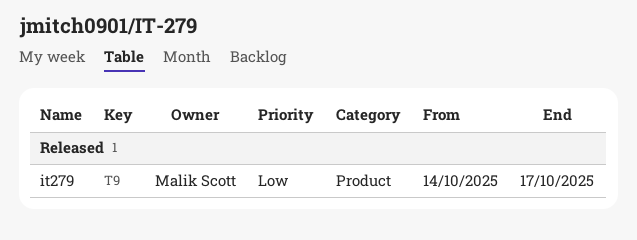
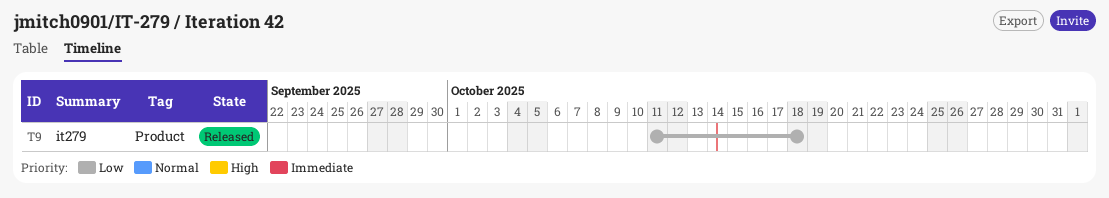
T9, start: Oct 14 -> Oct 11
T9, due: Oct 17 -> Oct 18

